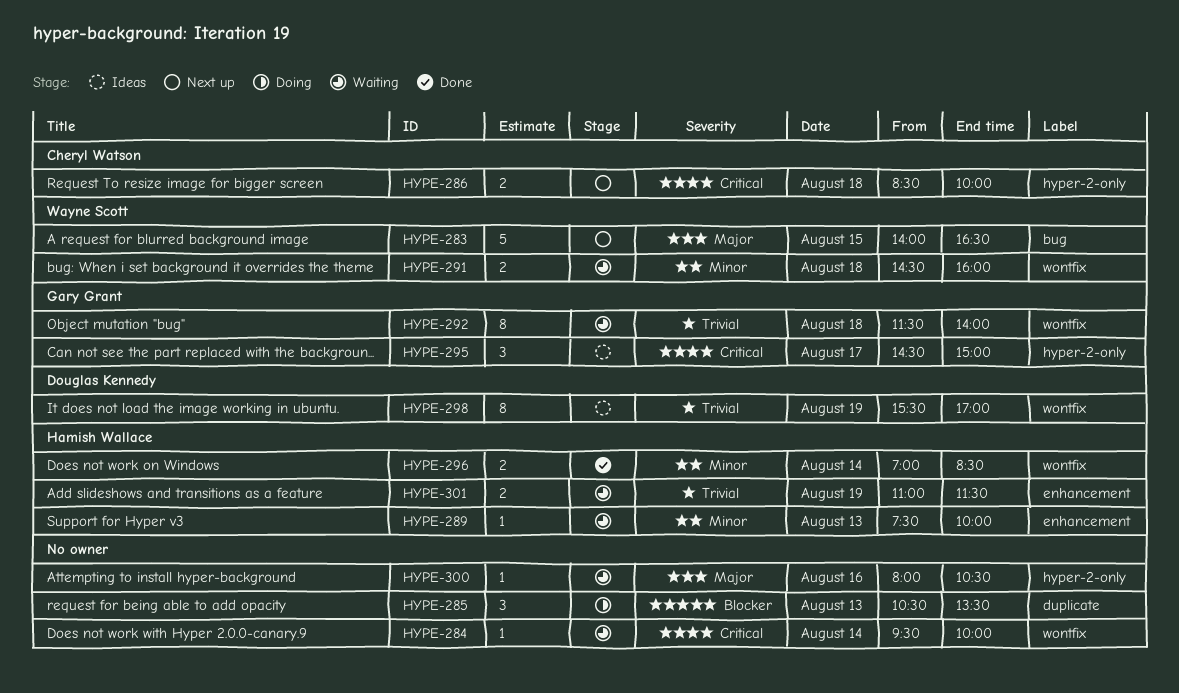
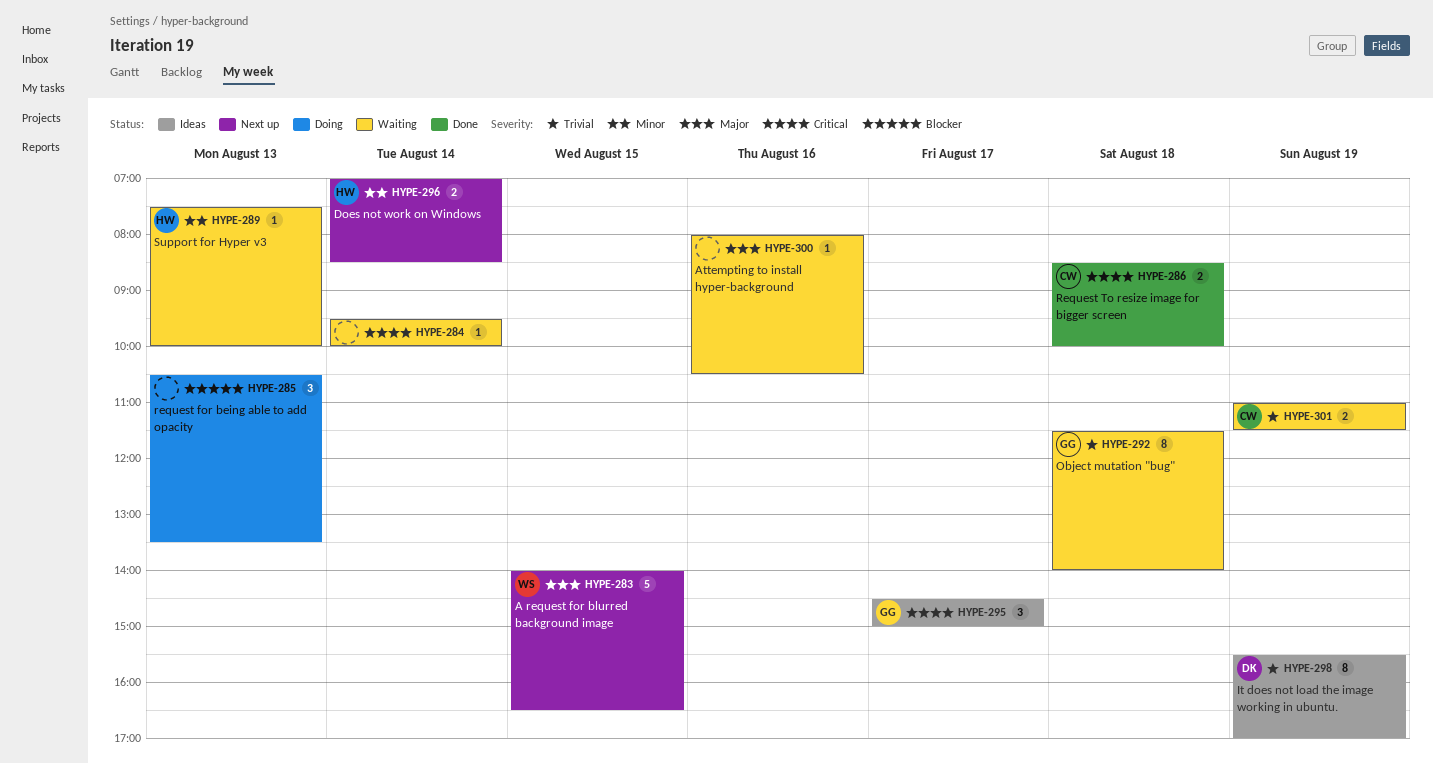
HYPE-286, status: Next up -> Done
HYPE-291: present -> none
HYPE-296, status: Done -> Next up
HYPE-301, owner: Hamish Wallace -> Cheryl Watson

